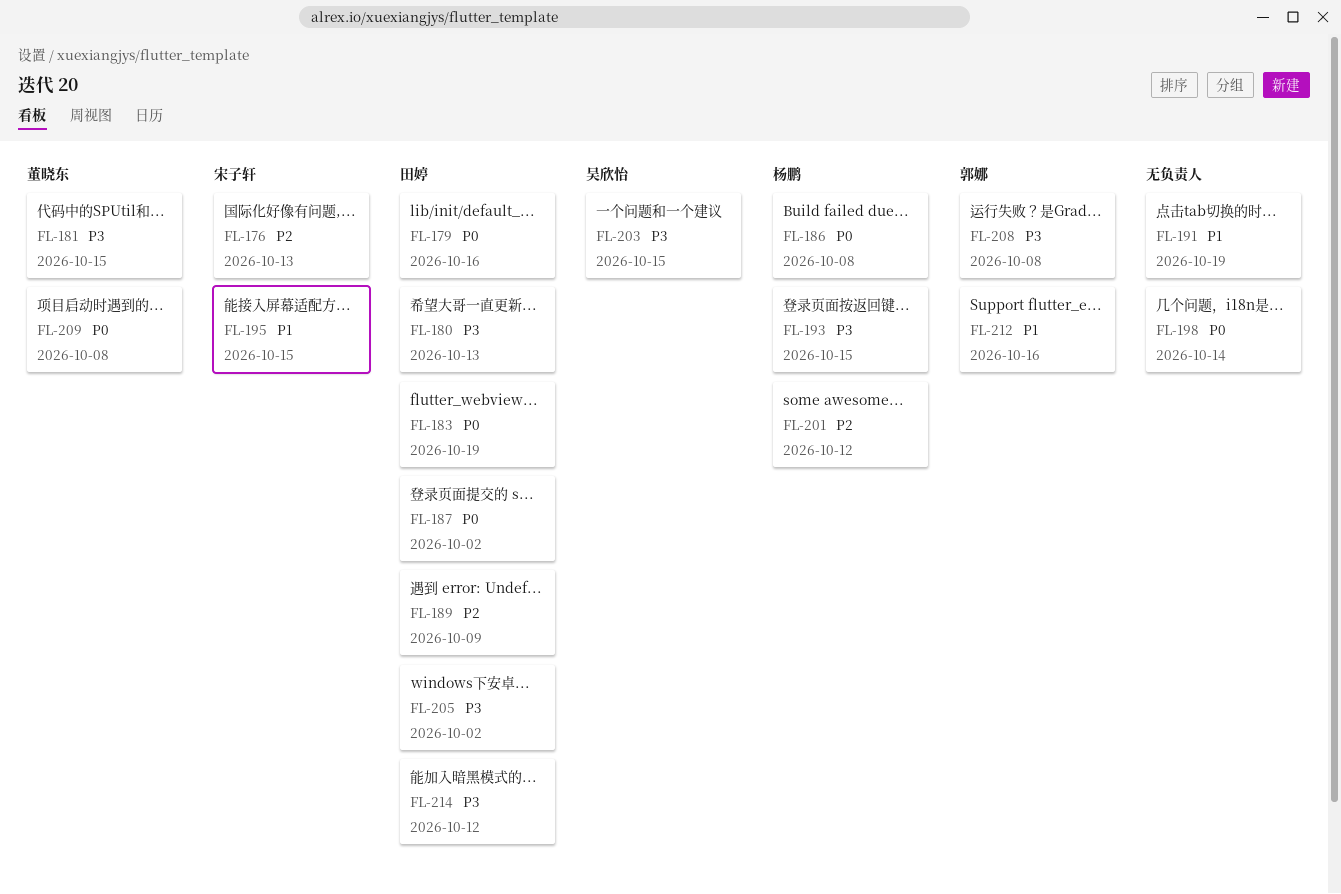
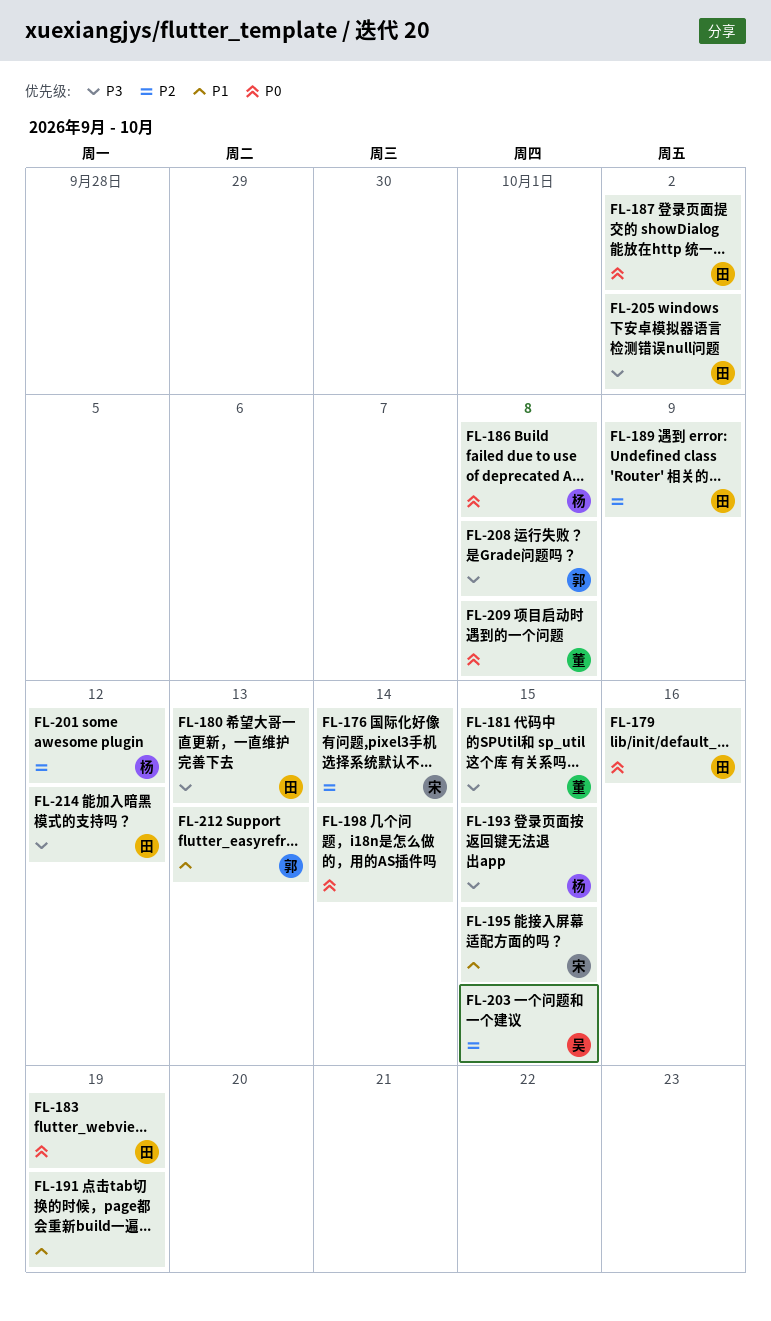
FL-176, due: Oct 13 -> Oct 14
FL-203, priority: P3 -> P2
FL-212, due: Oct 16 -> Oct 13

